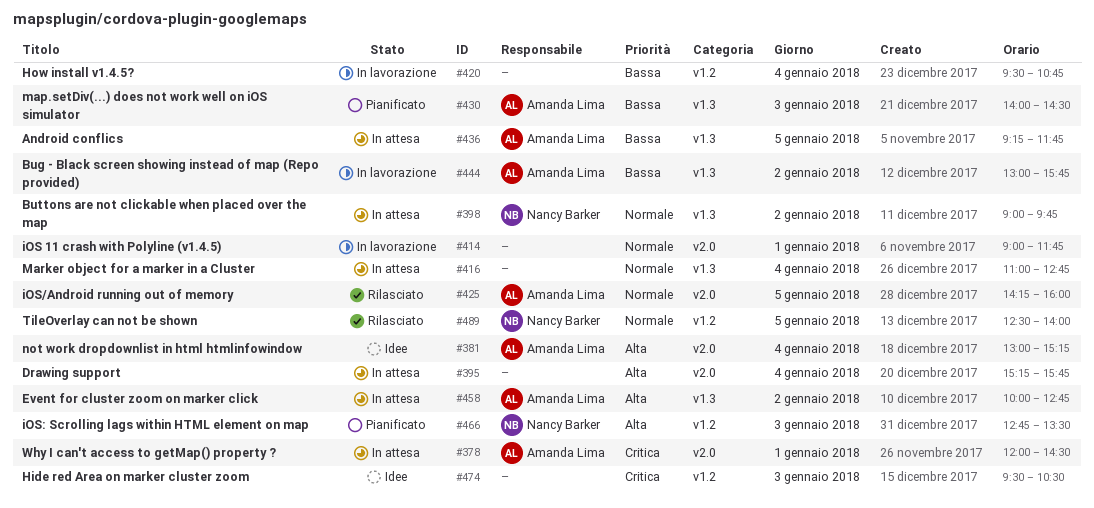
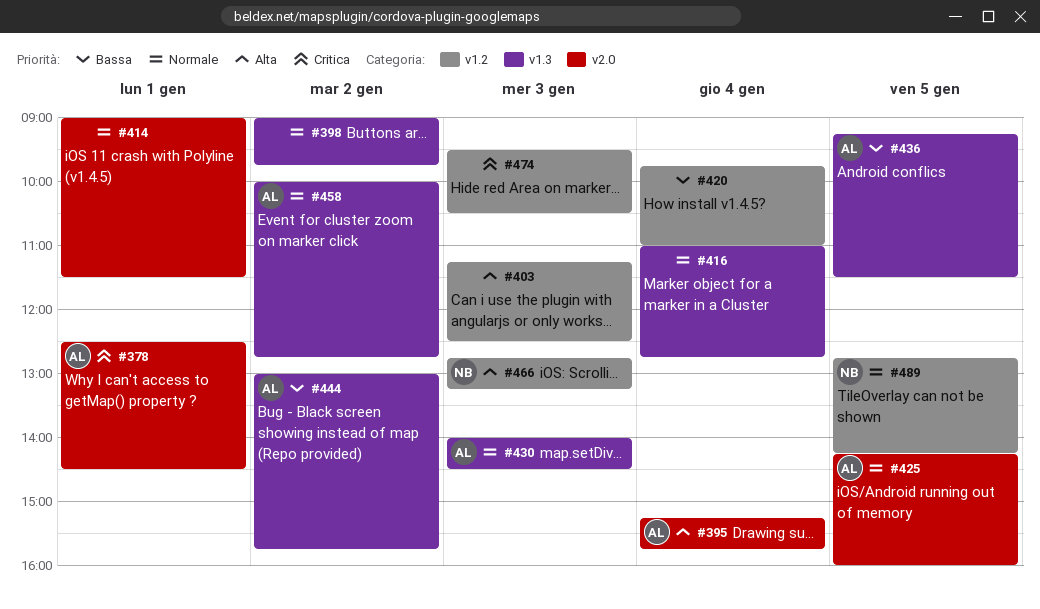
#378, begins: 12:00 -> 12:30
#381: present -> none
#395, owner: none -> Amanda Lima
#398, owner: Nancy Barker -> none
#403: none -> present
#414, ends: 11:45 -> 11:30
#420, begins: 09:30 -> 09:45
#420, ends: 10:45 -> 11:00
#430, priority: Bassa -> Normale
#436, ends: 11:45 -> 11:30
#458, priority: Alta -> Normale
#466, ends: 13:30 -> 13:15
#489, begins: 12:30 -> 12:45
#489, ends: 14:00 -> 14:15

